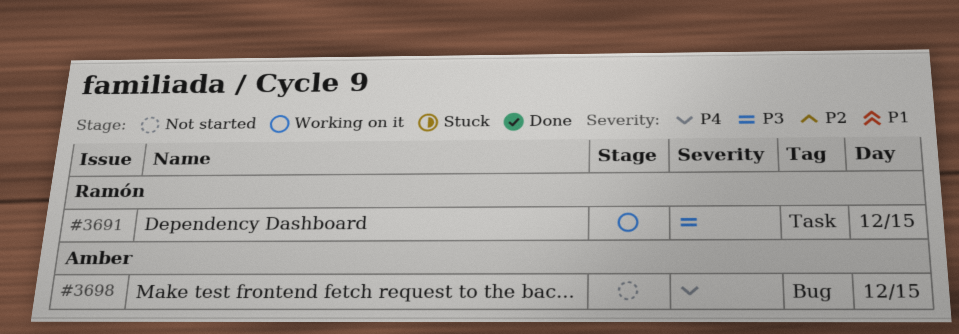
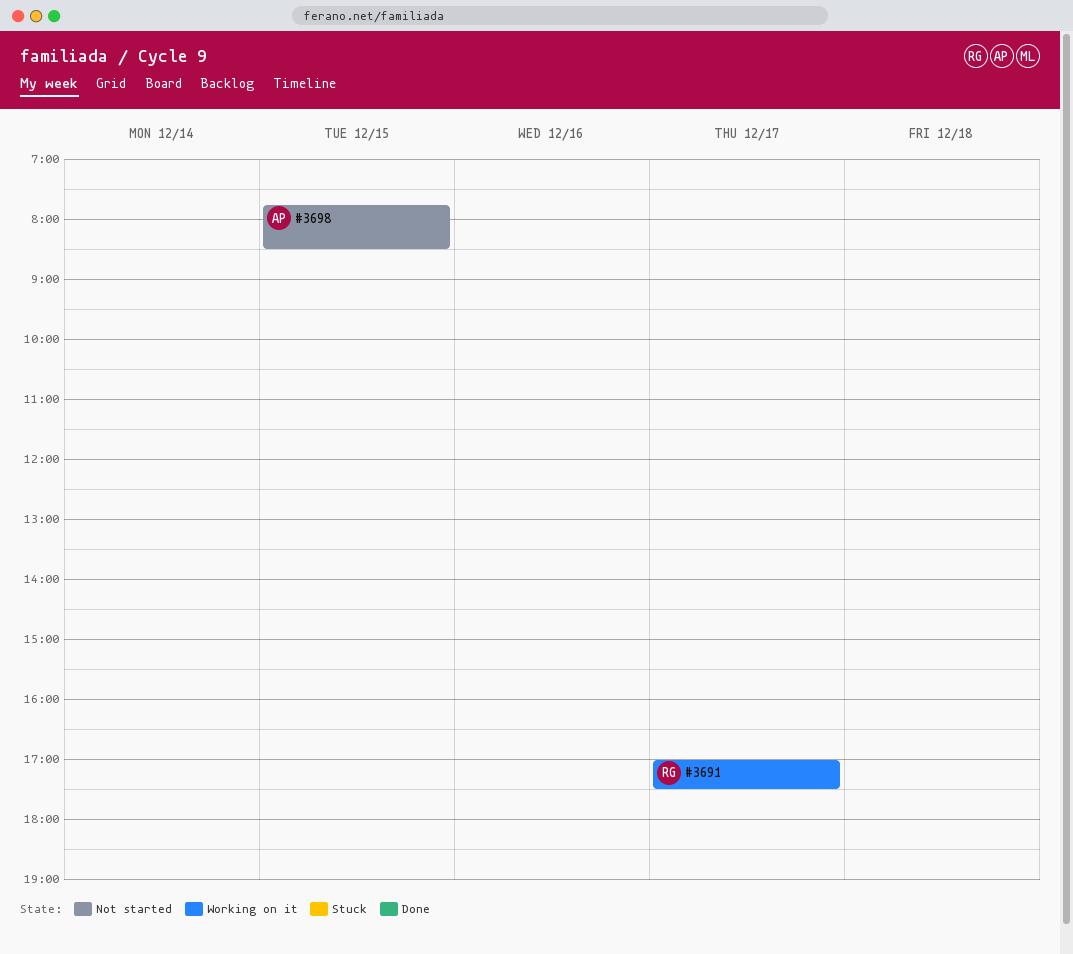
#3691, day: Dec 15 -> Dec 17

